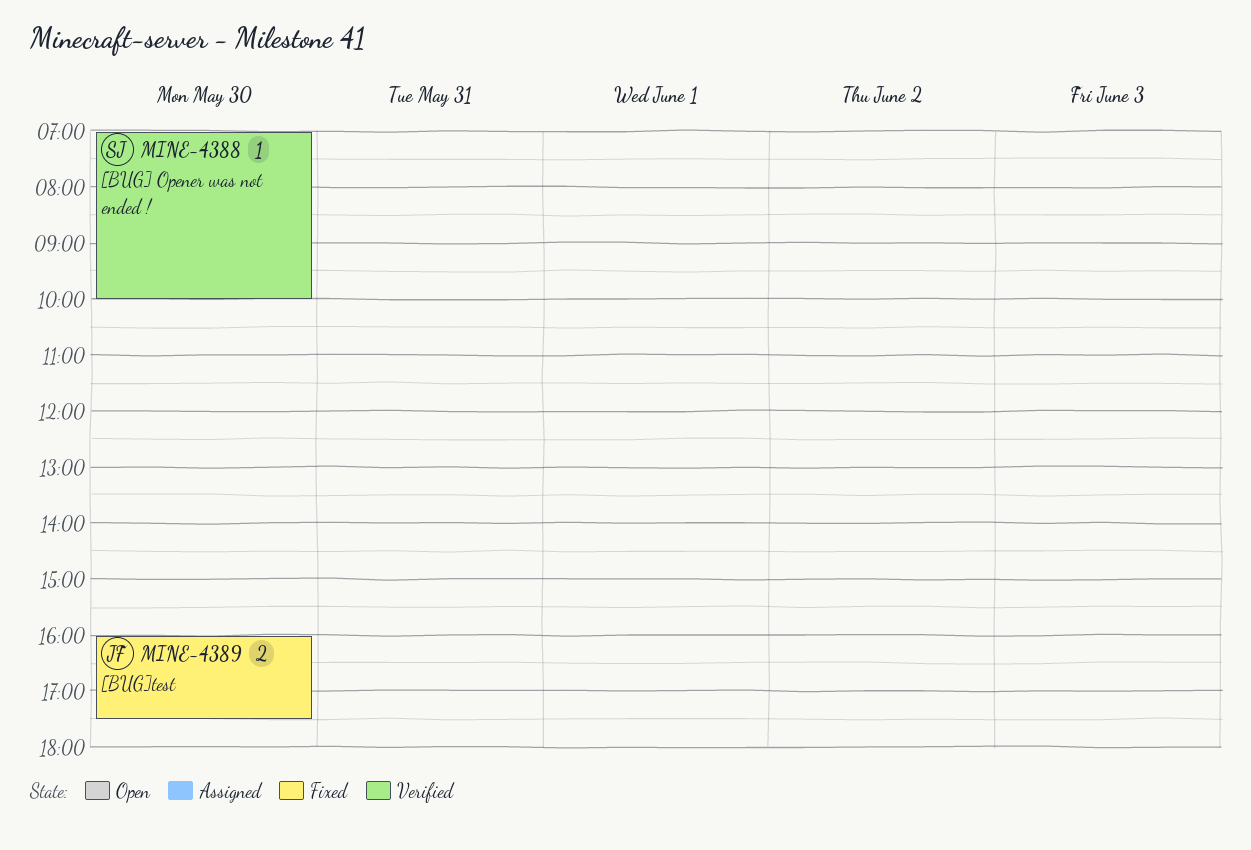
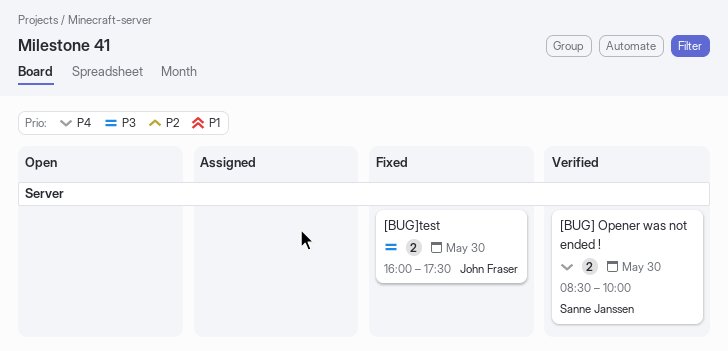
[BUG] Opener was not ended !, estimate: 1 -> 2
[BUG] Opener was not ended !, begins: 07:00 -> 08:30

